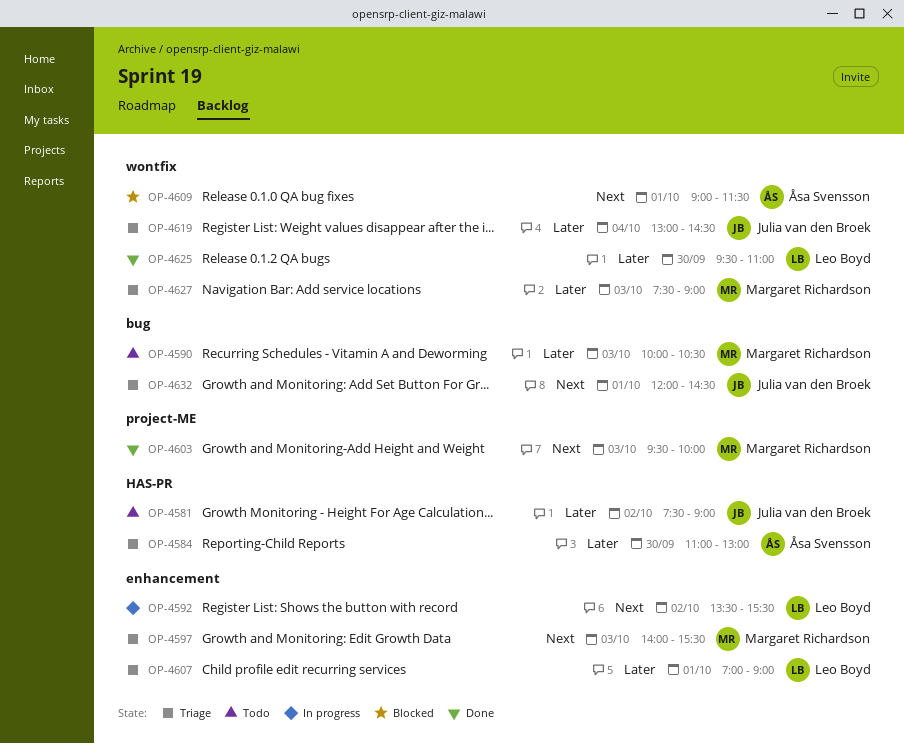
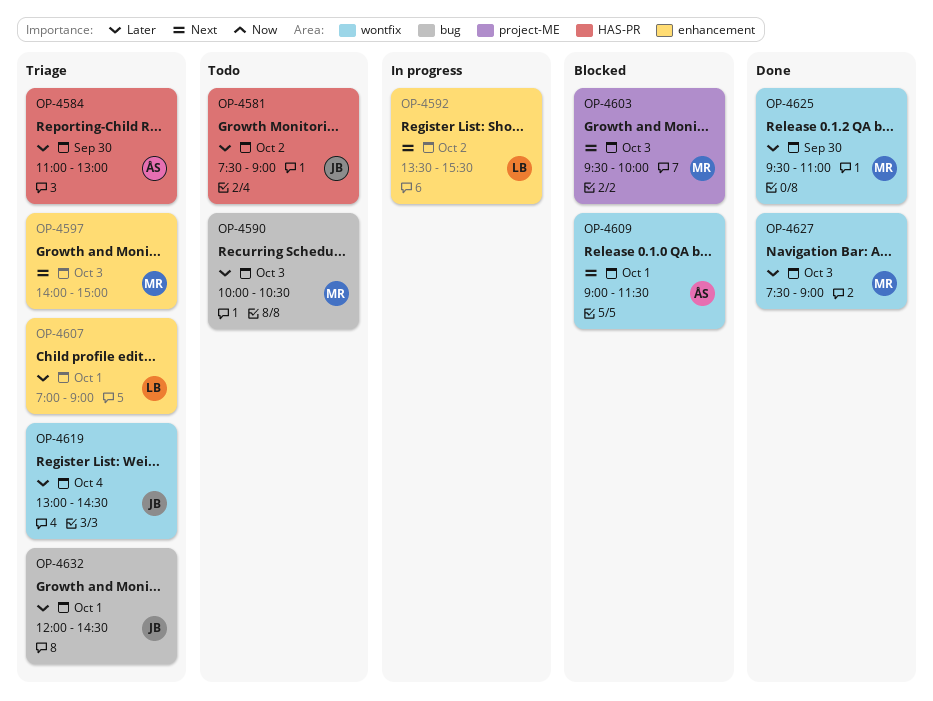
OP-4597, ends: 15:30 -> 15:00
OP-4603, status: Done -> Blocked
OP-4625, owner: Leo Boyd -> Margaret Richardson
OP-4627, status: Triage -> Done
OP-4632, priority: Next -> Later

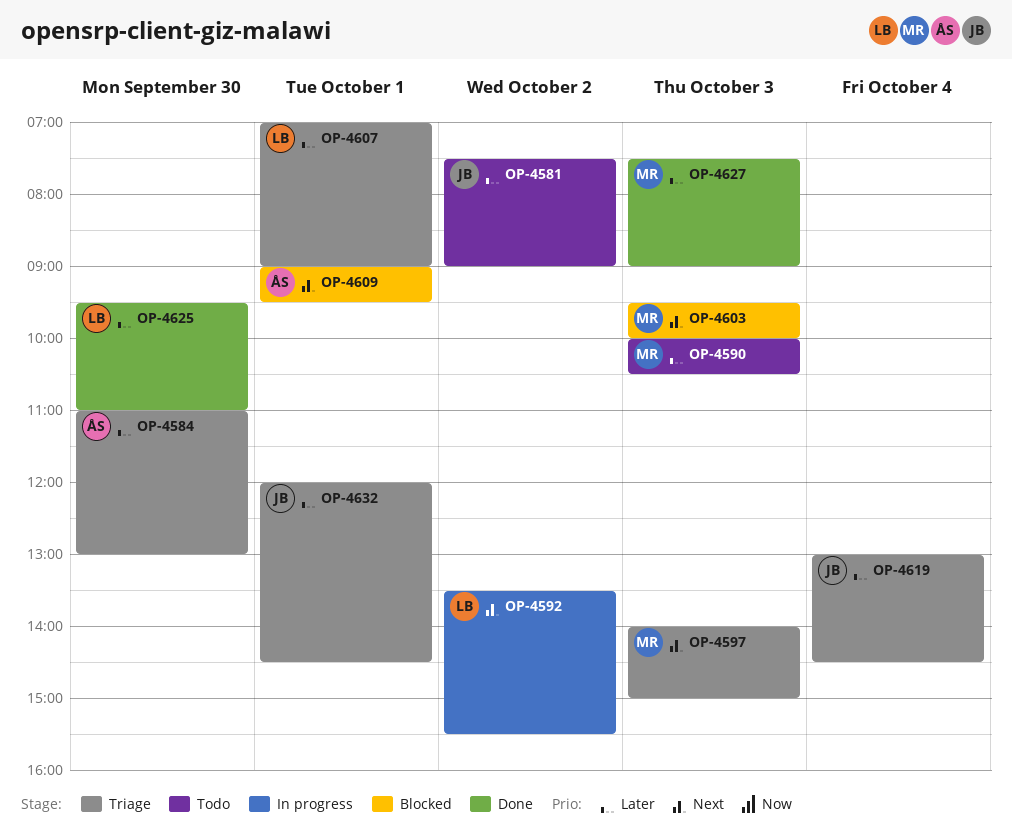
OP-4609, ends: 11:30 -> 09:30
OP-4625, owner: MR -> LB

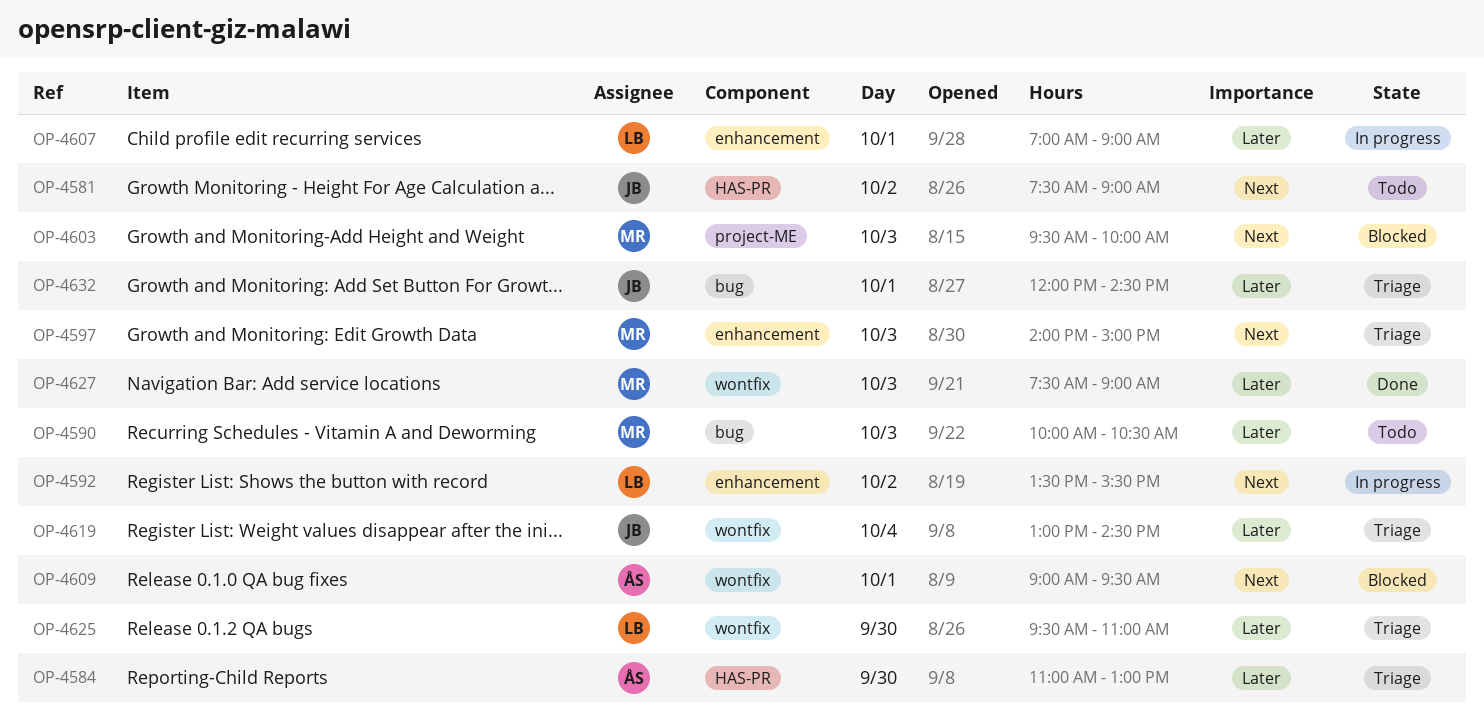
OP-4581, priority: Later -> Next
OP-4607, status: Triage -> In progress
OP-4625, status: Done -> Triage

